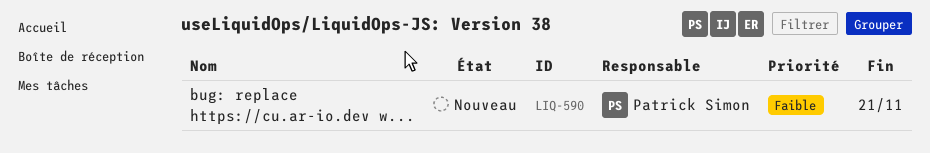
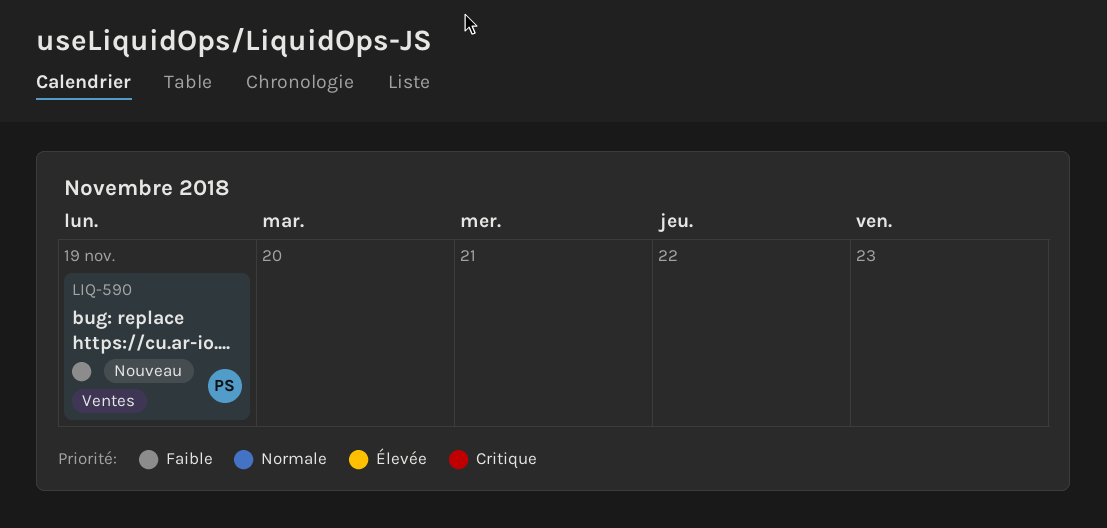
LIQ-590, due: Nov 21 -> Nov 19

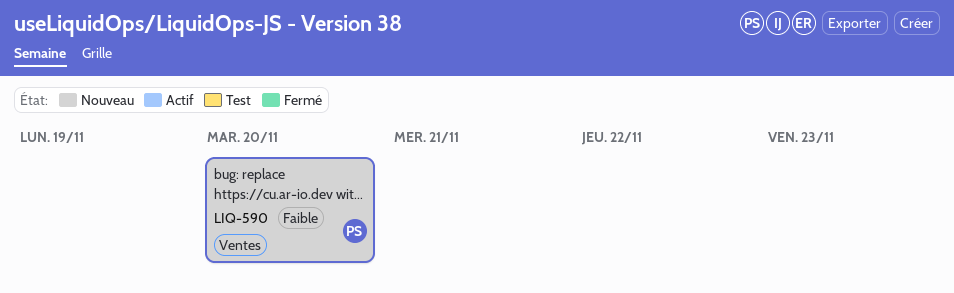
LIQ-590, due: Nov 19 -> Nov 20

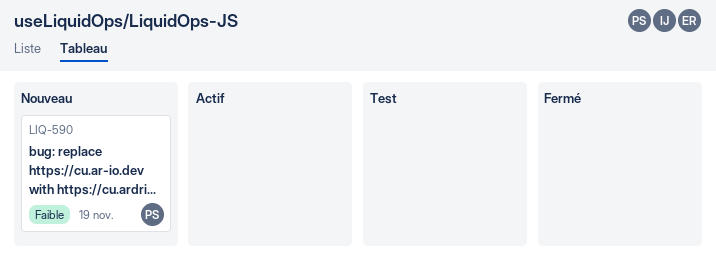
LIQ-590, due: Nov 20 -> Nov 19

